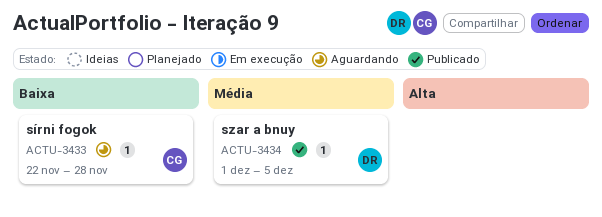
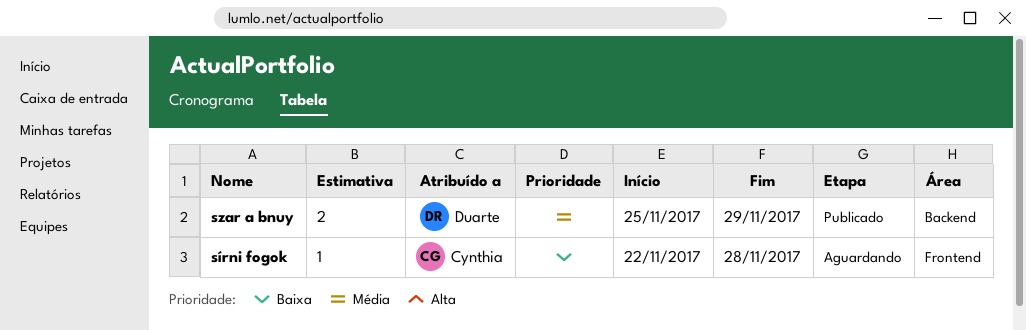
szar a bnuy, estimate: 1 -> 2
szar a bnuy, start: Dec 1 -> Nov 25
szar a bnuy, due: Dec 5 -> Nov 29

